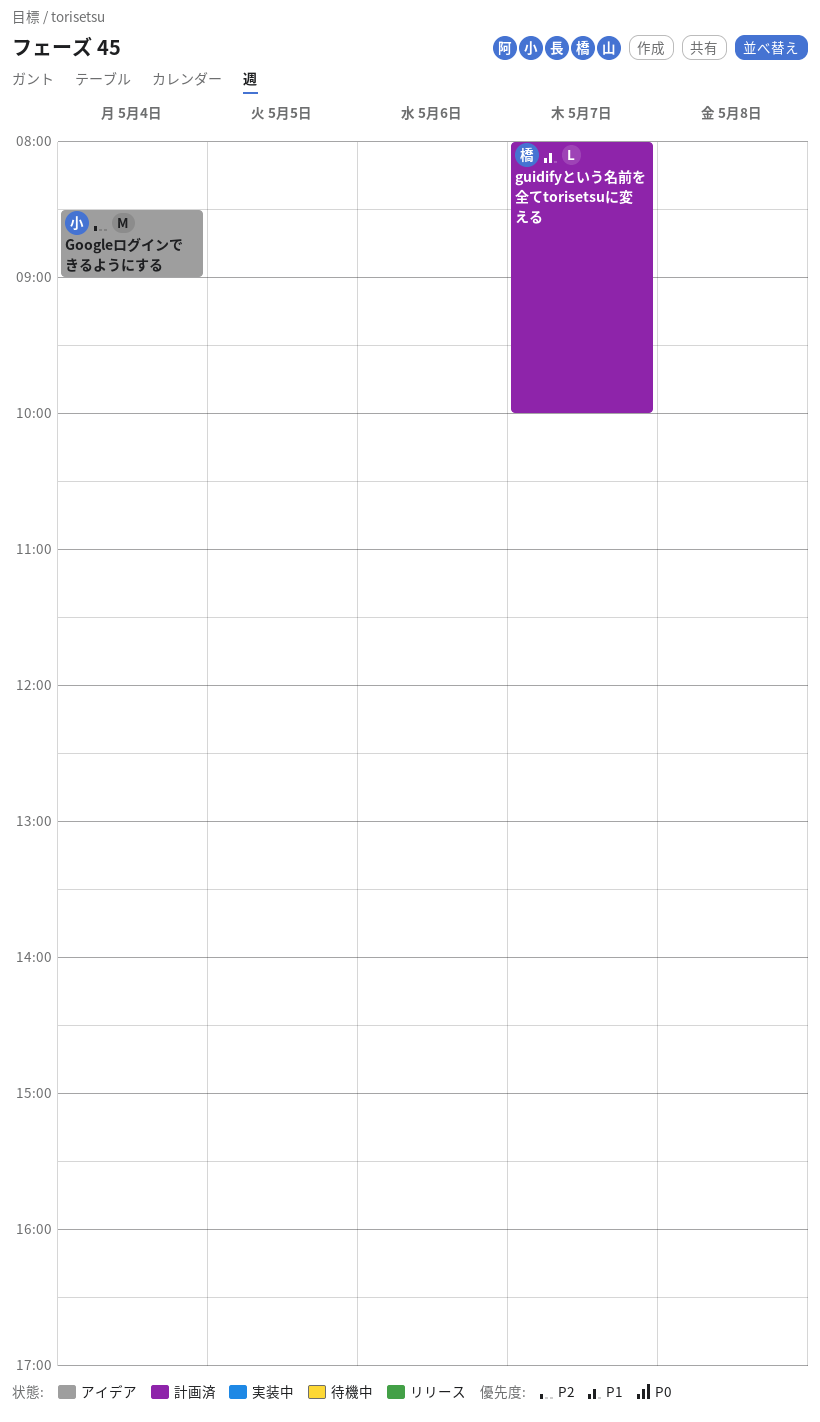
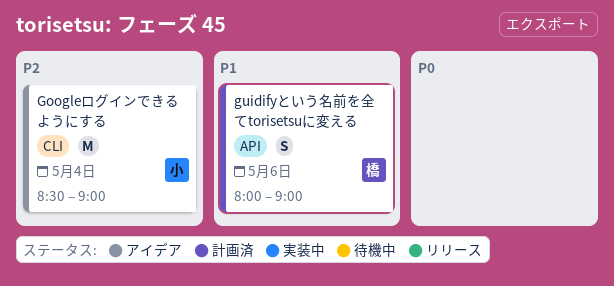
guidifyという名前を全てtorisetsuに変える, estimate: L -> S
guidifyという名前を全てtorisetsuに変える, day: May 7 -> May 6
guidifyという名前を全てtorisetsuに変える, ends: 10:00 -> 09:00

